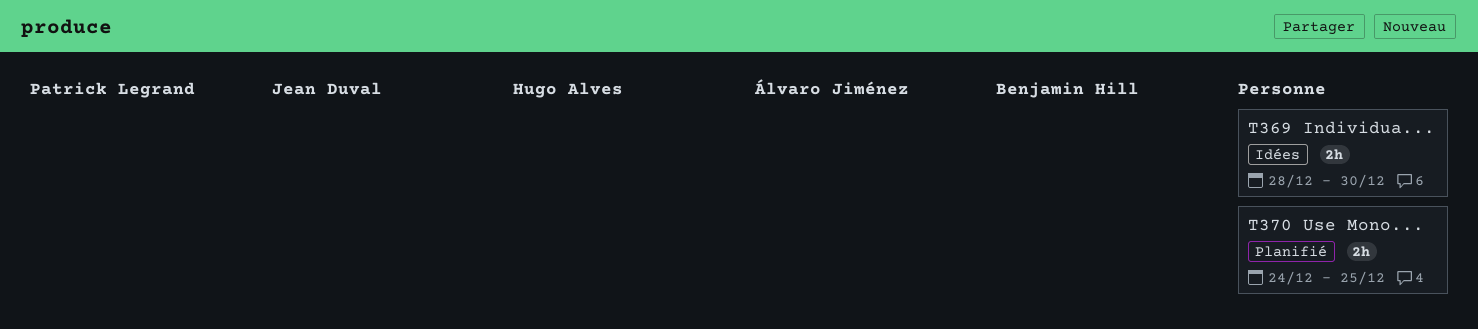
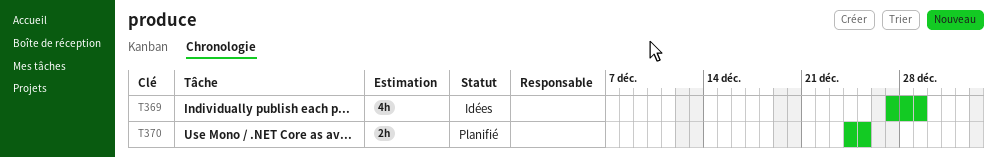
T369, estimate: 2h -> 4h
T369, start: Dec 28 -> Dec 27
T369, due: Dec 30 -> Dec 29

